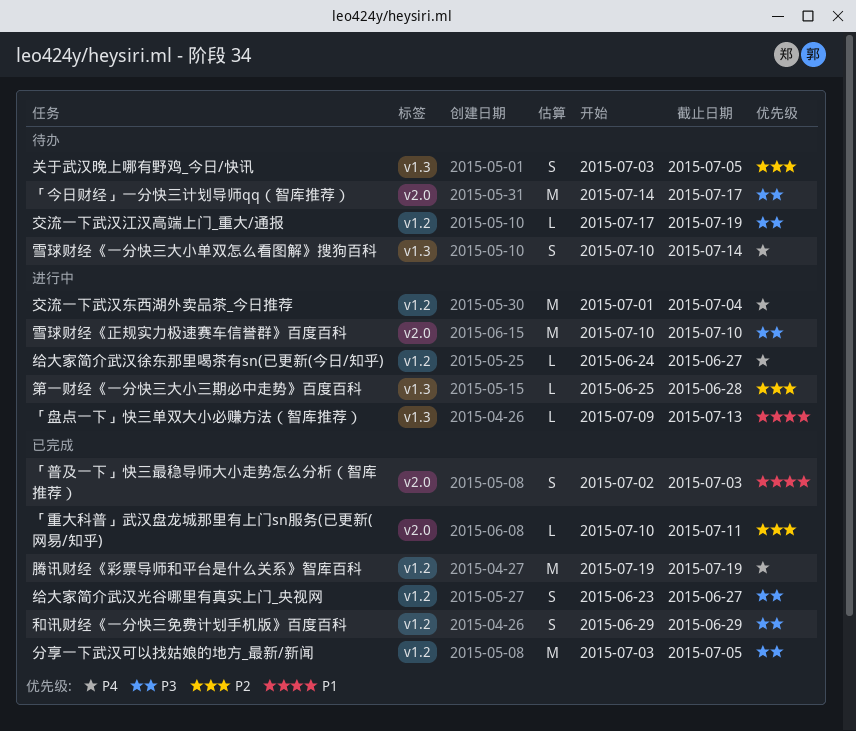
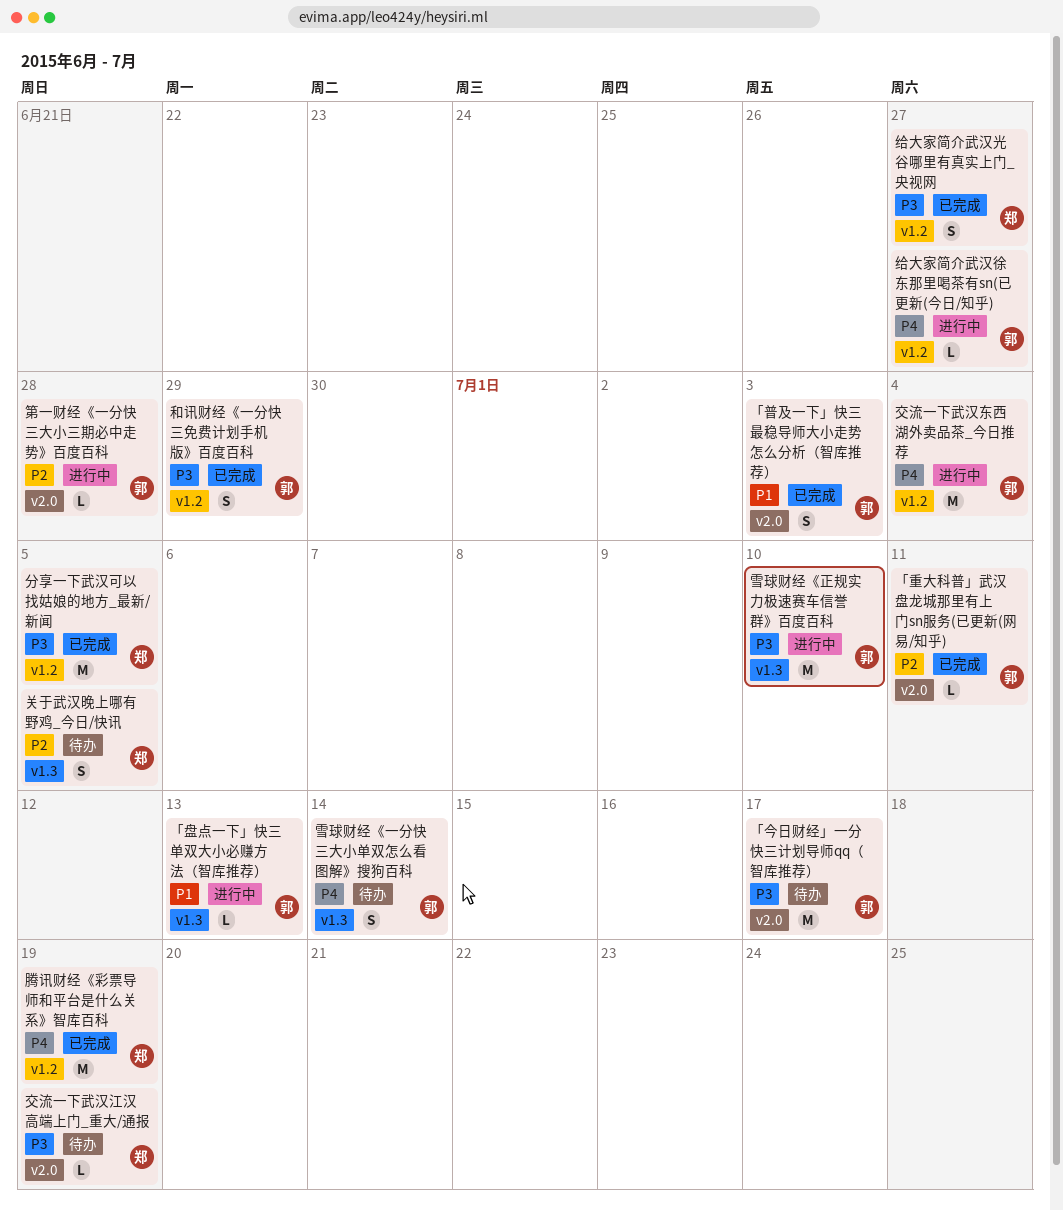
交流一下武汉江汉高端上门_重大/通报, label: v1.2 -> v2.0
第一财经《一分快三大小三期必中走势》百度百科, label: v1.3 -> v2.0
雪球财经《正规实力极速赛车信誉群》百度百科, label: v2.0 -> v1.3

